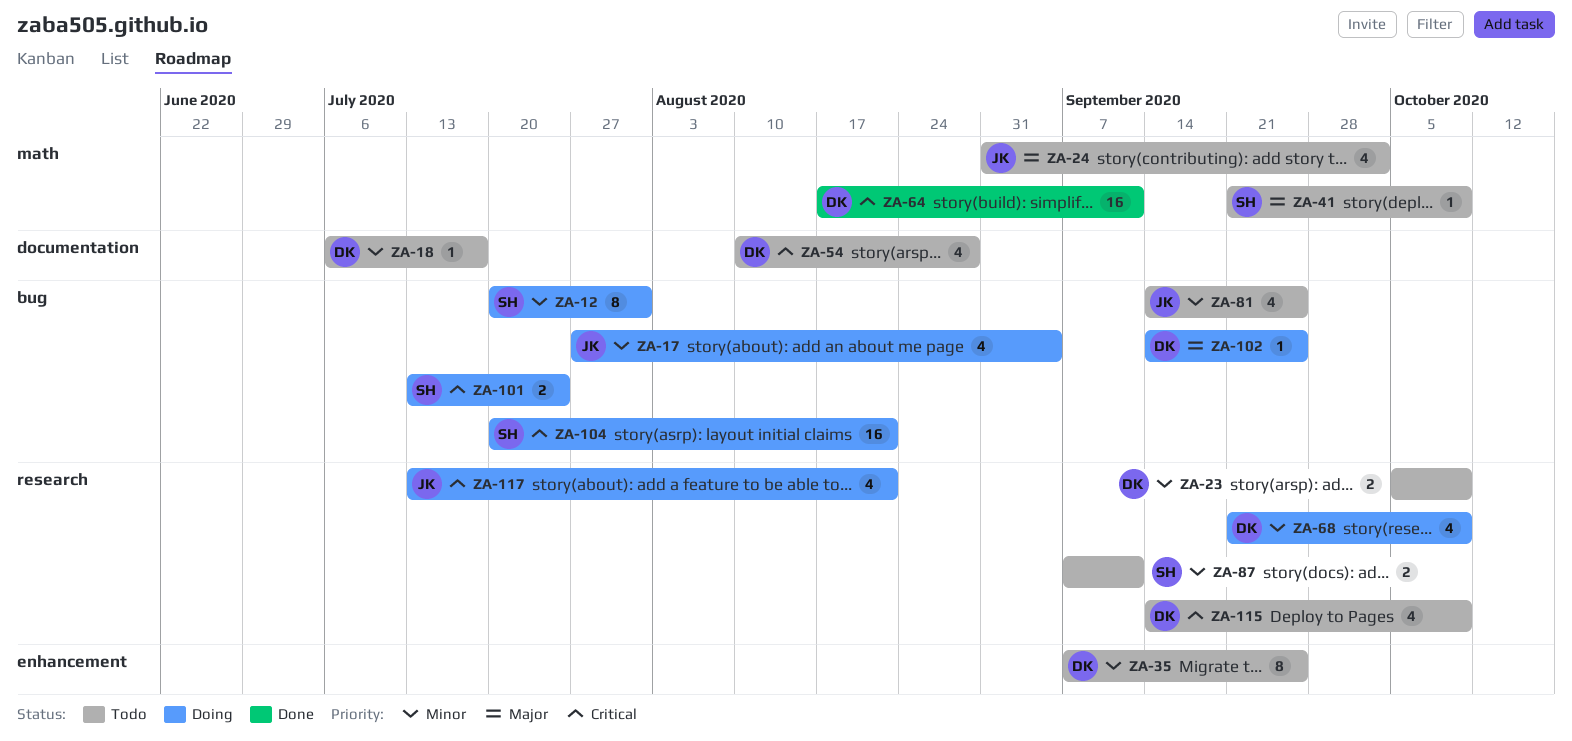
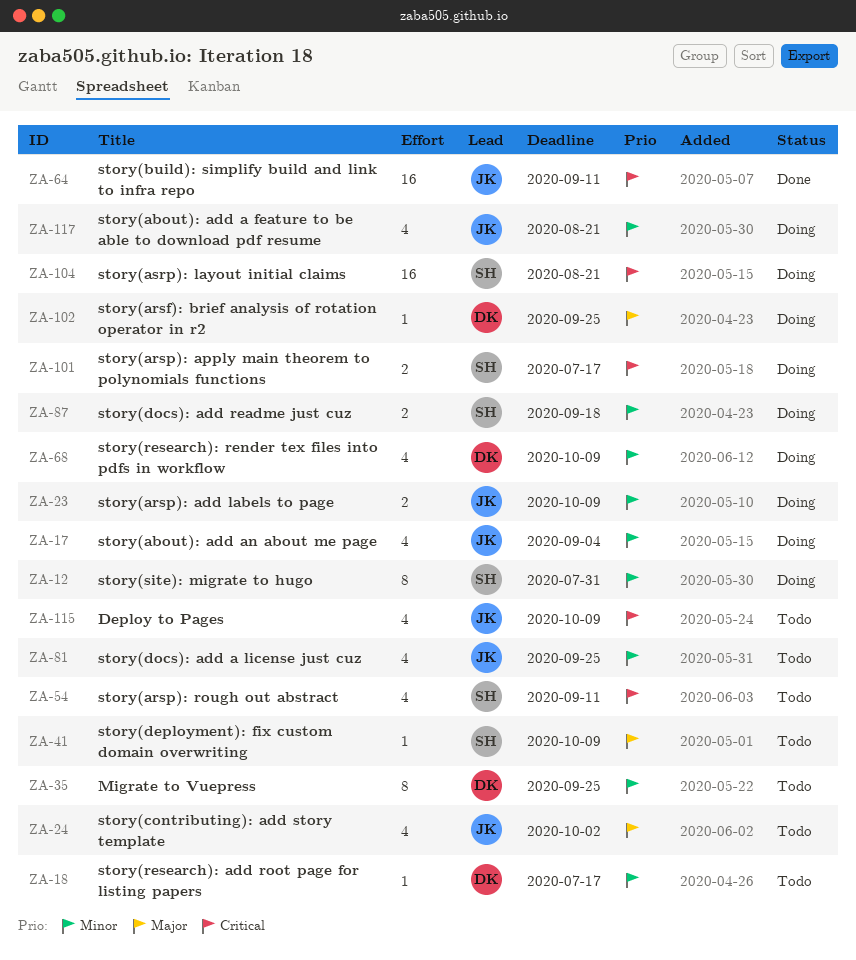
ZA-23, status: Todo -> Doing
ZA-23, owner: DK -> JK
ZA-54, owner: DK -> SH
ZA-54, due: Aug 28 -> Sep 11
ZA-64, owner: DK -> JK
ZA-87, status: Todo -> Doing
ZA-87, due: Sep 11 -> Sep 18
ZA-101, due: Jul 24 -> Jul 17
ZA-115, owner: DK -> JK
ZA-117, priority: Critical -> Minor

